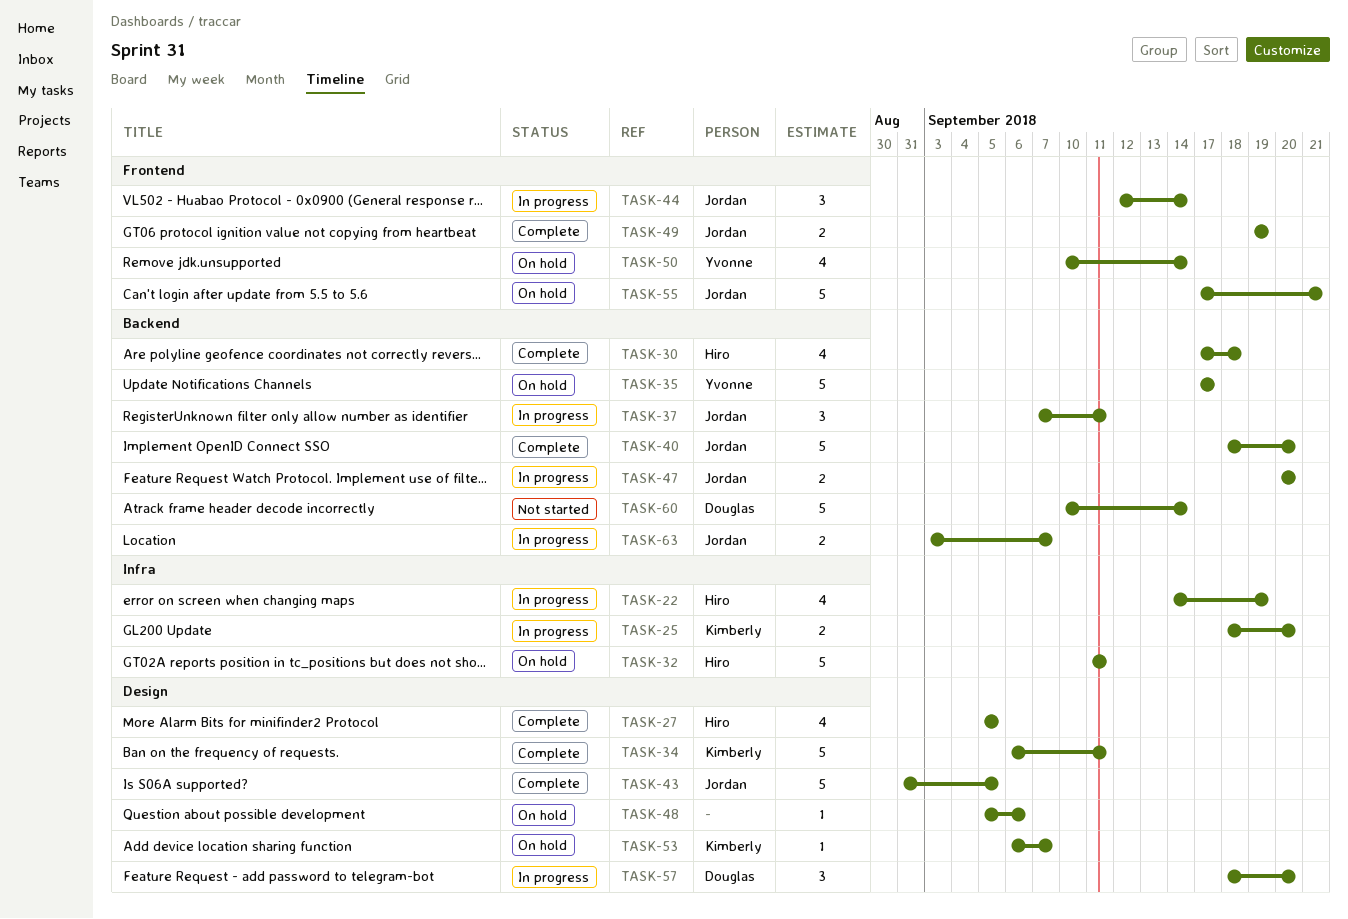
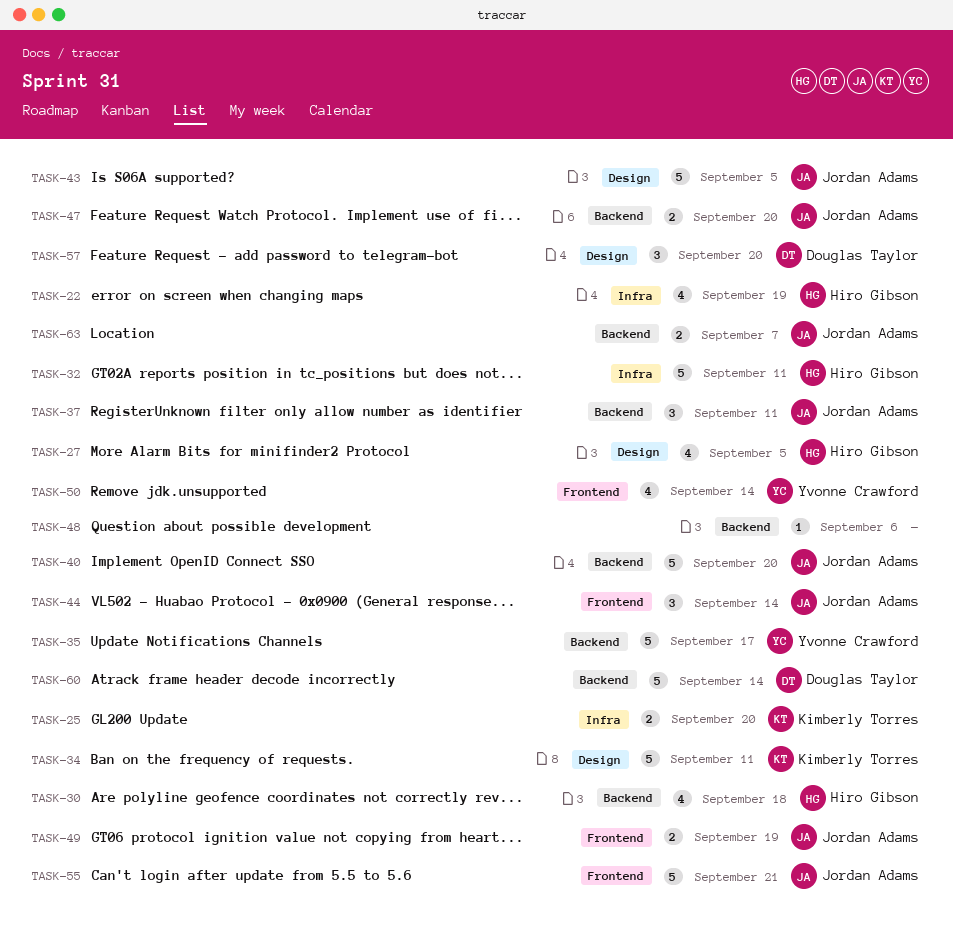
TASK-48, label: Design -> Backend
TASK-53: present -> none

